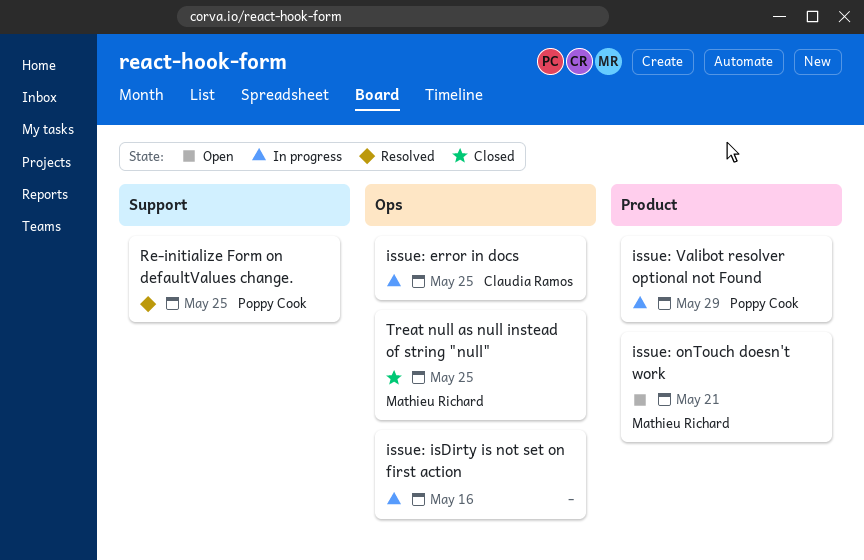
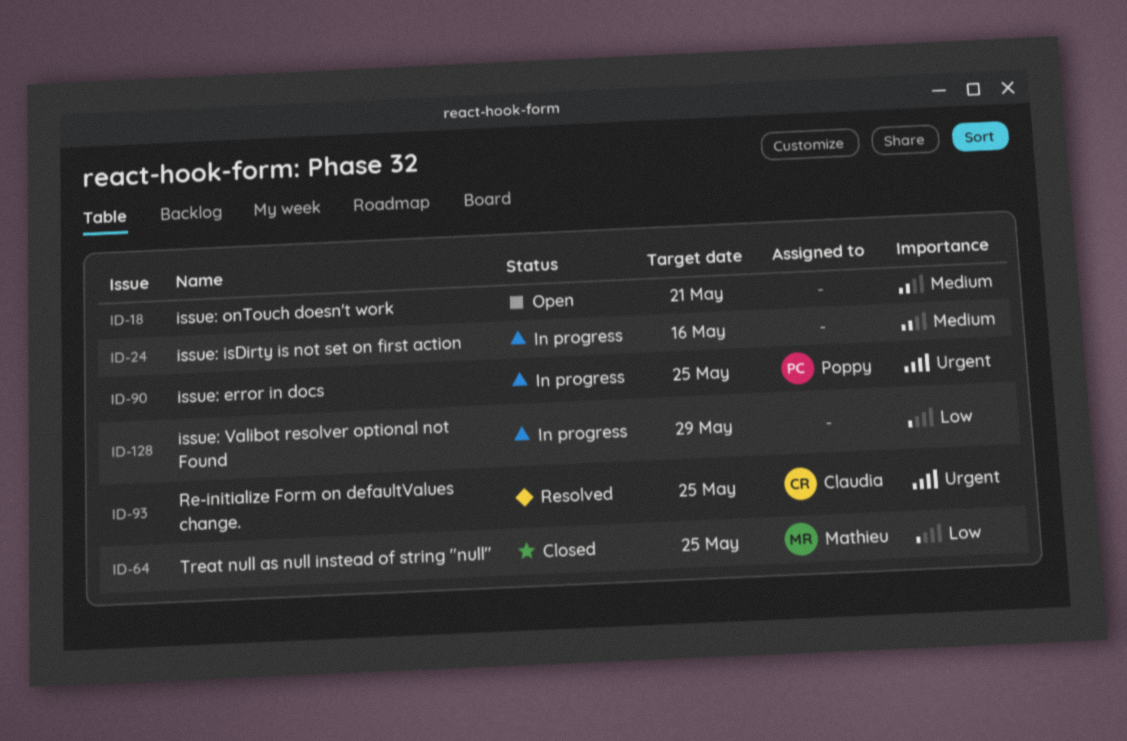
issue: error in docs, owner: Claudia Ramos -> Poppy Cook
issue: onTouch doesn't work, owner: Mathieu Richard -> none
issue: Valibot resolver optional not Found, owner: Poppy Cook -> none
Re-initialize Form on defaultValues change., owner: Poppy Cook -> Claudia Ramos

